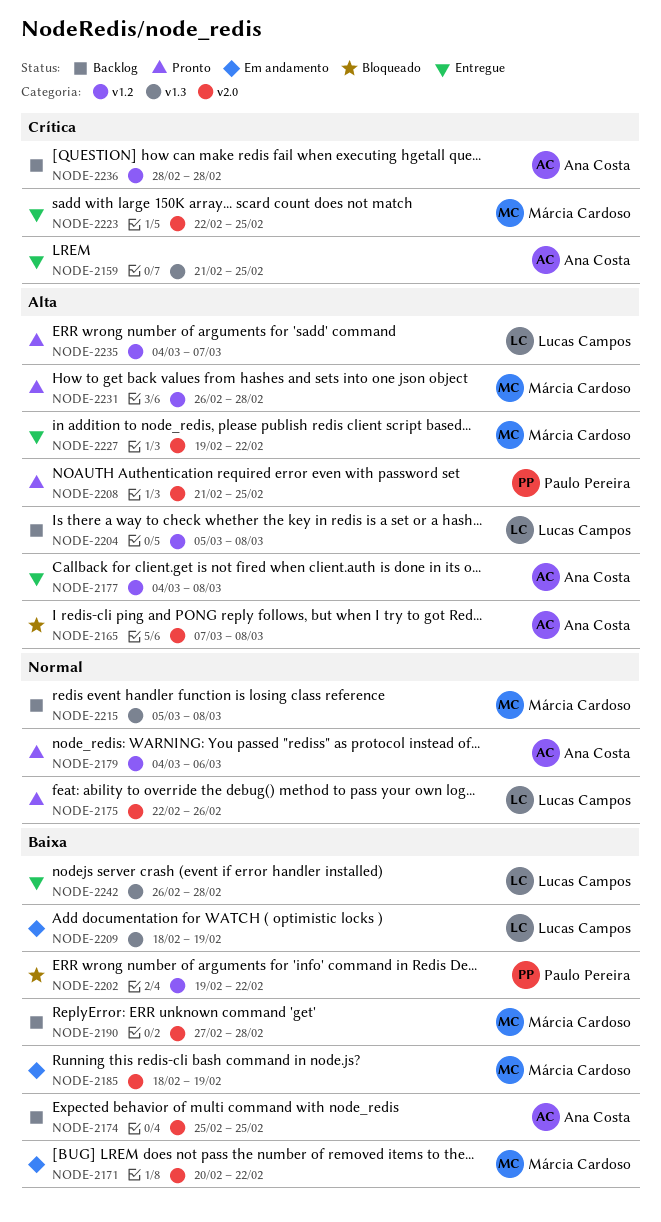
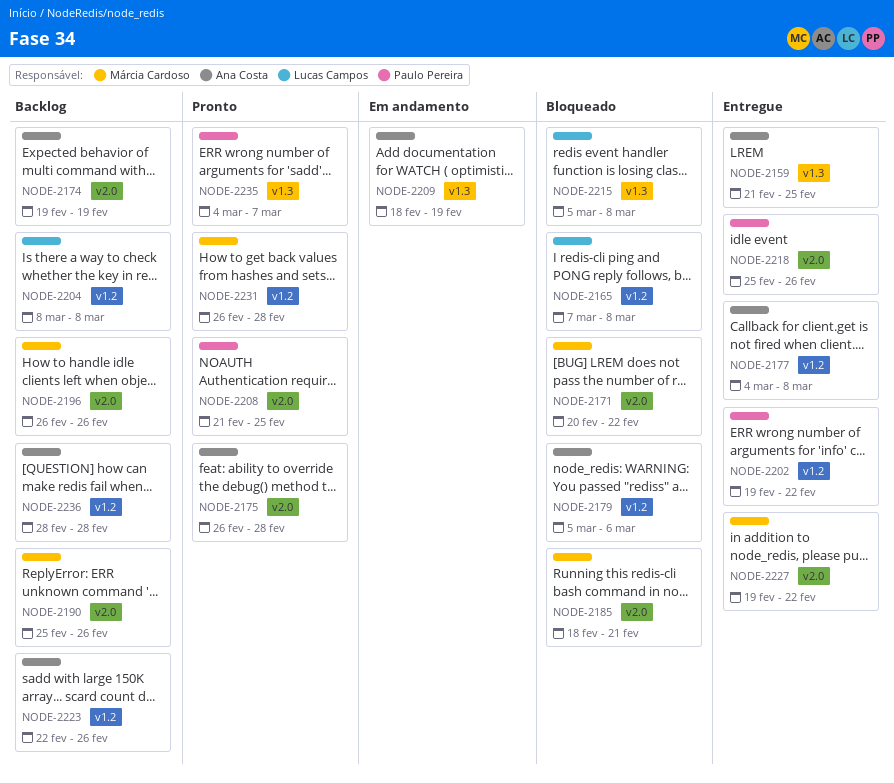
NODE-2165, owner: Ana Costa -> Lucas Campos
NODE-2165, label: v2.0 -> v1.2
NODE-2171, status: Em andamento -> Bloqueado
NODE-2174, start: Feb 25 -> Feb 19
NODE-2174, due: Feb 25 -> Feb 19
NODE-2175, owner: Lucas Campos -> Ana Costa
NODE-2175, start: Feb 22 -> Feb 26
NODE-2175, due: Feb 26 -> Feb 28
NODE-2179, status: Pronto -> Bloqueado
NODE-2179, start: Mar 4 -> Mar 5
NODE-2185, status: Em andamento -> Bloqueado
NODE-2185, due: Feb 19 -> Feb 21
NODE-2190, start: Feb 27 -> Feb 25
NODE-2190, due: Feb 28 -> Feb 26
NODE-2196: none -> present
NODE-2202, status: Bloqueado -> Entregue
NODE-2204, start: Mar 5 -> Mar 8
NODE-2209, owner: Lucas Campos -> Ana Costa
NODE-2215, status: Backlog -> Bloqueado
NODE-2215, owner: Márcia Cardoso -> Lucas Campos
NODE-2218: none -> present
NODE-2223, status: Entregue -> Backlog
NODE-2223, owner: Márcia Cardoso -> Ana Costa
NODE-2223, label: v2.0 -> v1.2
NODE-2223, due: Feb 25 -> Feb 26
NODE-2235, owner: Lucas Campos -> Paulo Pereira
NODE-2235, label: v1.2 -> v1.3
NODE-2242: present -> none

